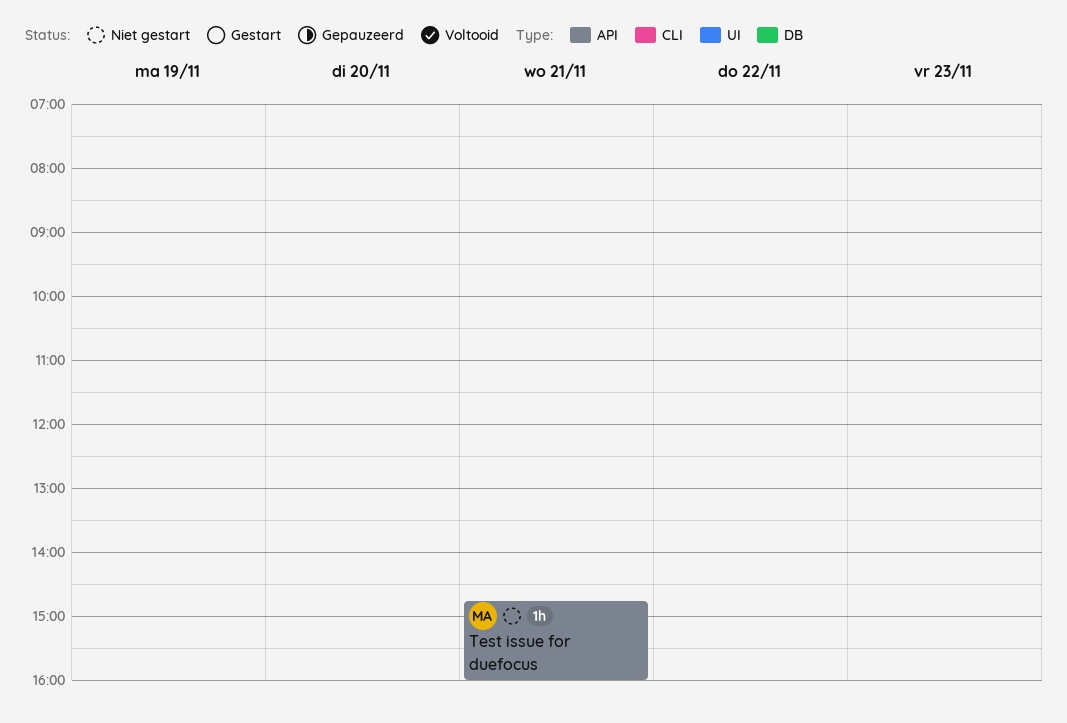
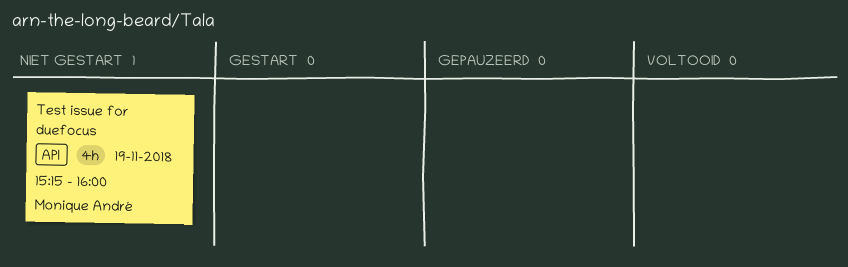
Test issue for duefocus, estimate: 1h -> 4h
Test issue for duefocus, day: Nov 21 -> Nov 19
Test issue for duefocus, begins: 14:45 -> 15:15

